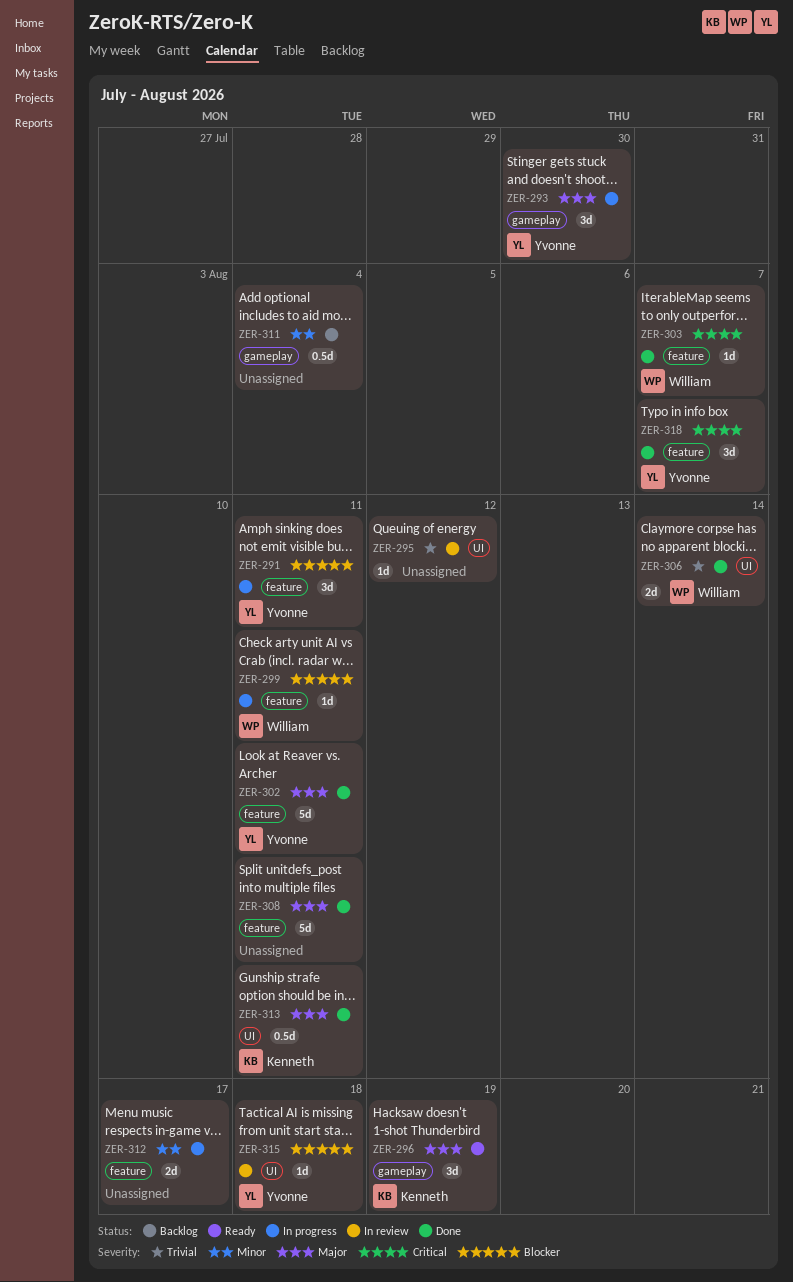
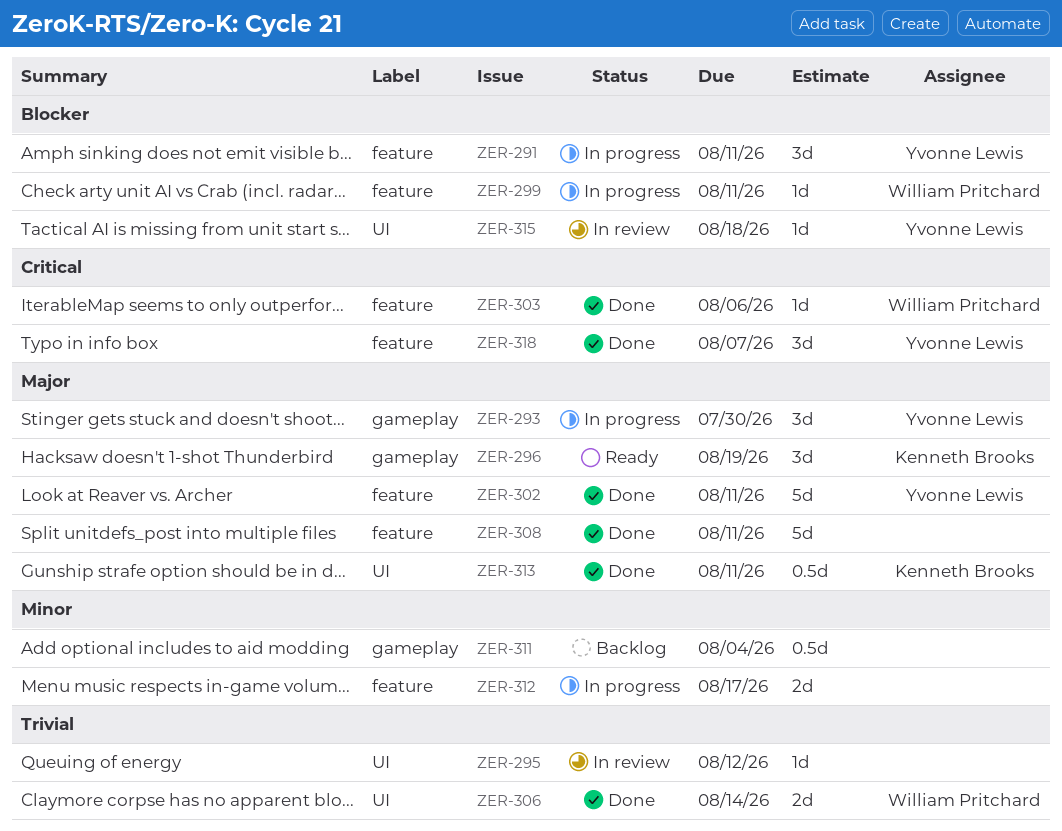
ZER-303, due: Aug 7 -> Aug 6

